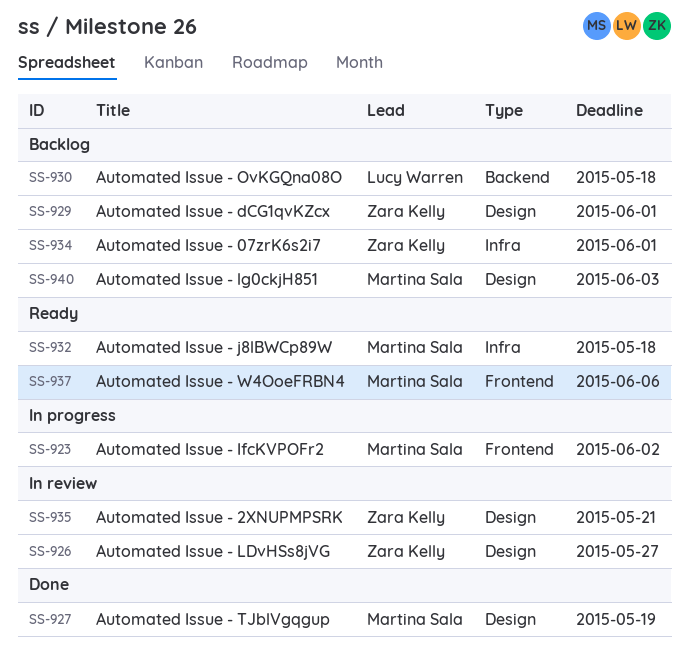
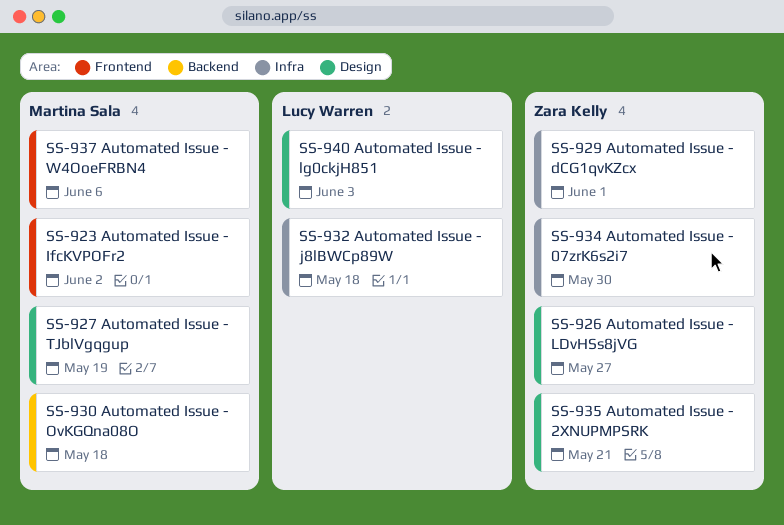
SS-929, label: Design -> Infra
SS-930, owner: Lucy Warren -> Martina Sala
SS-932, owner: Martina Sala -> Lucy Warren
SS-934, due: Jun 1 -> May 30
SS-940, owner: Martina Sala -> Lucy Warren

